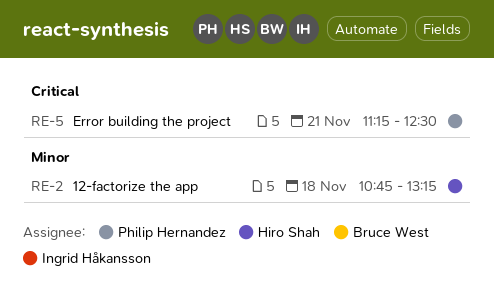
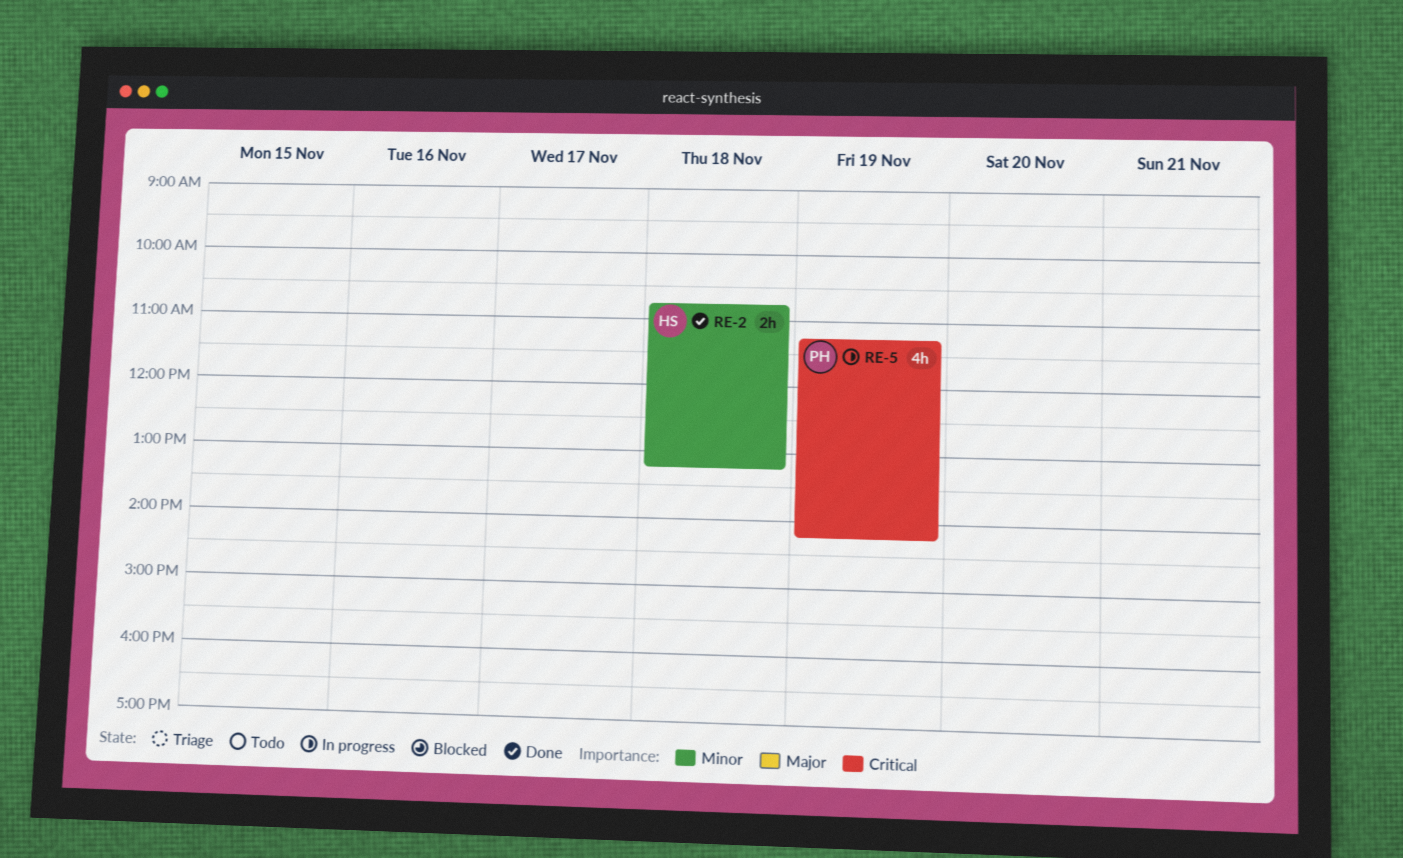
RE-5, day: Nov 21 -> Nov 19
RE-5, ends: 12:30 -> 14:15

